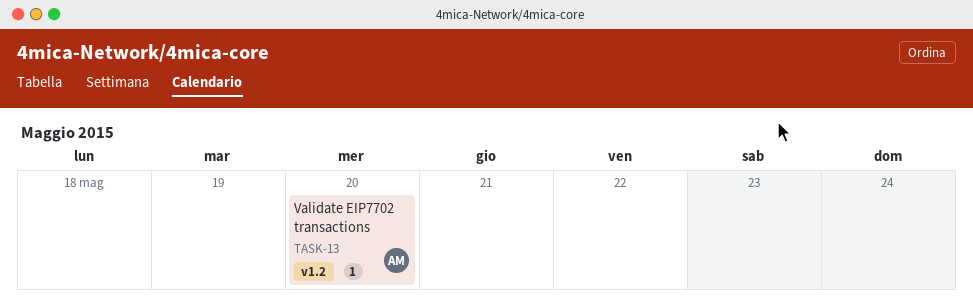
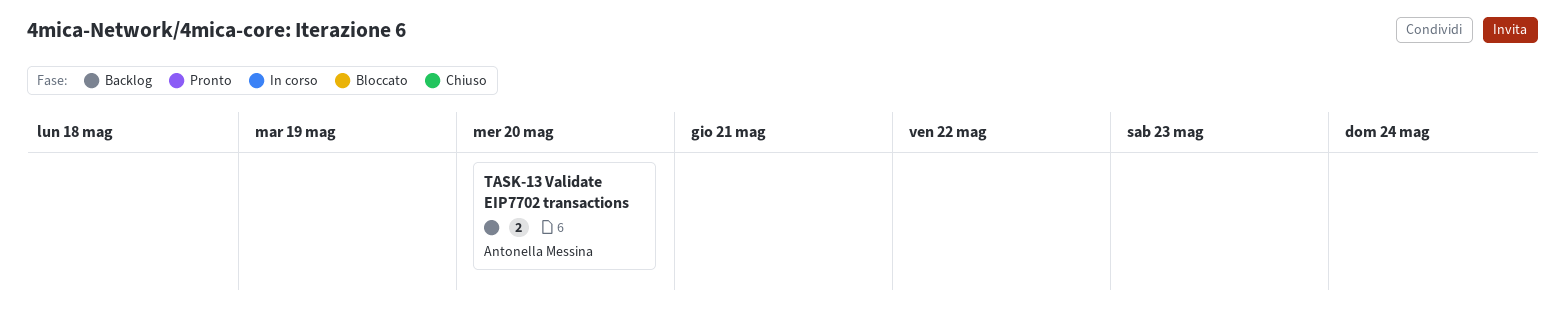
TASK-13, estimate: 1 -> 2

